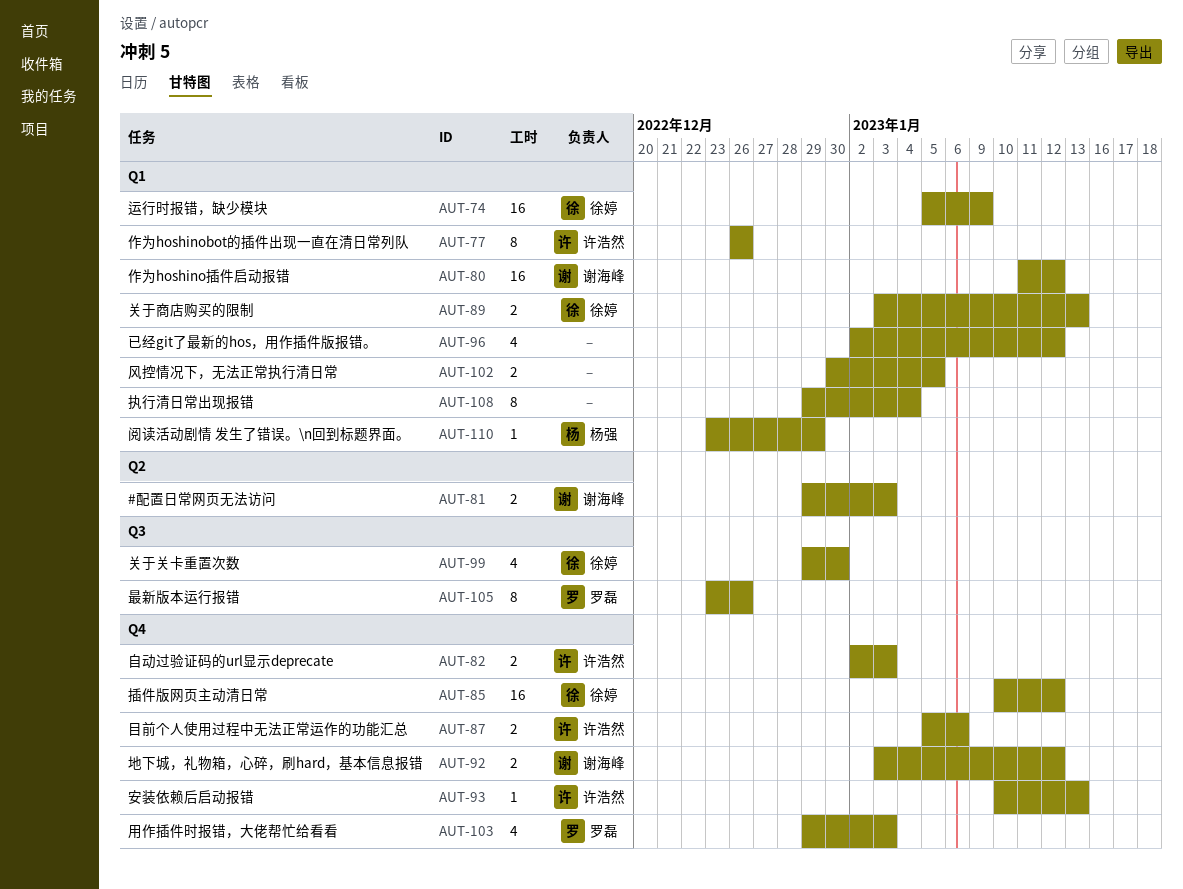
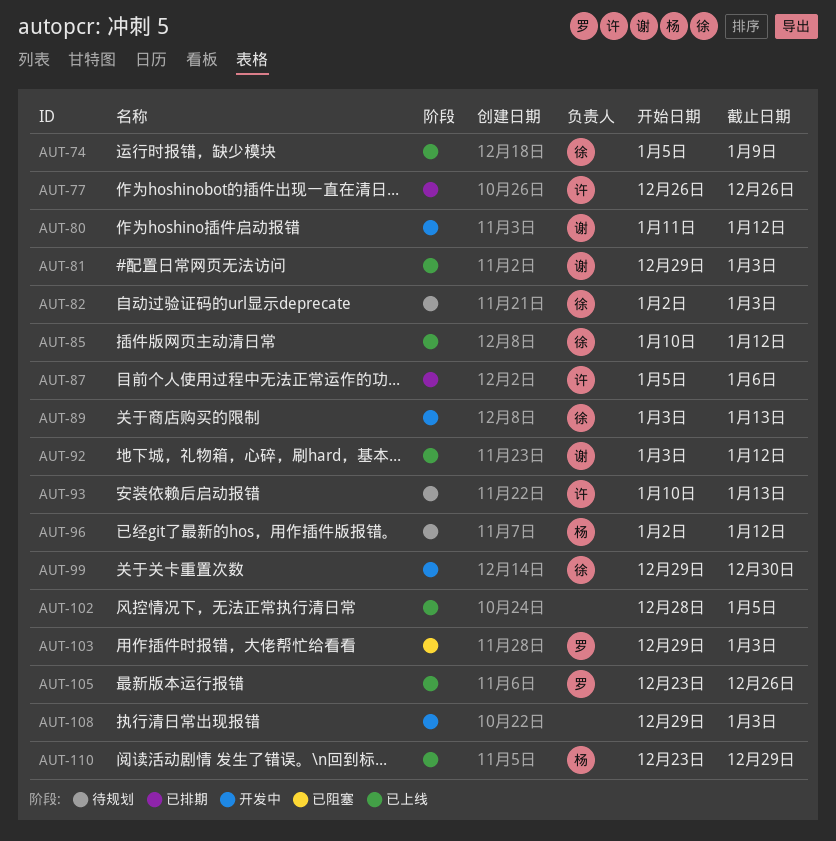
AUT-82, owner: 许浩然 -> 徐婷
AUT-96, owner: none -> 杨强
AUT-102, start: Dec 30 -> Dec 28
AUT-108, due: Jan 4 -> Jan 3

